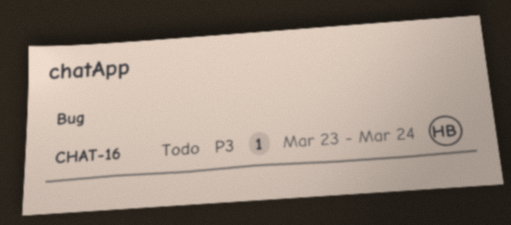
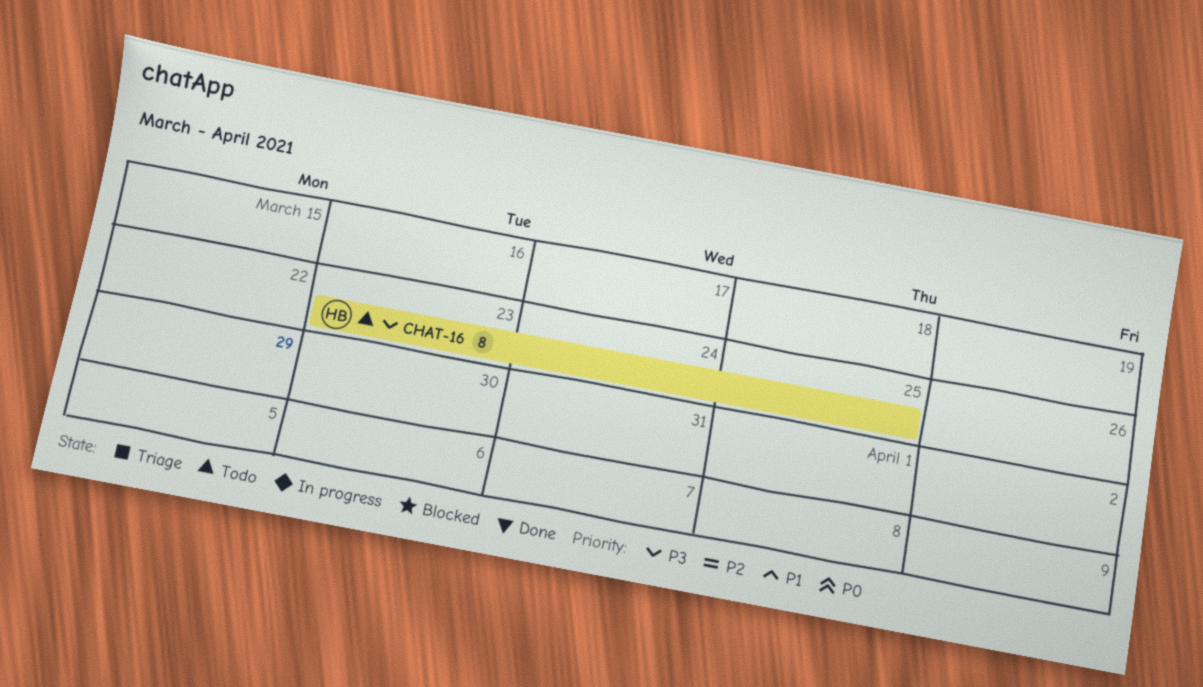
CHAT-16, estimate: 1 -> 8
CHAT-16, due: Mar 24 -> Mar 25

